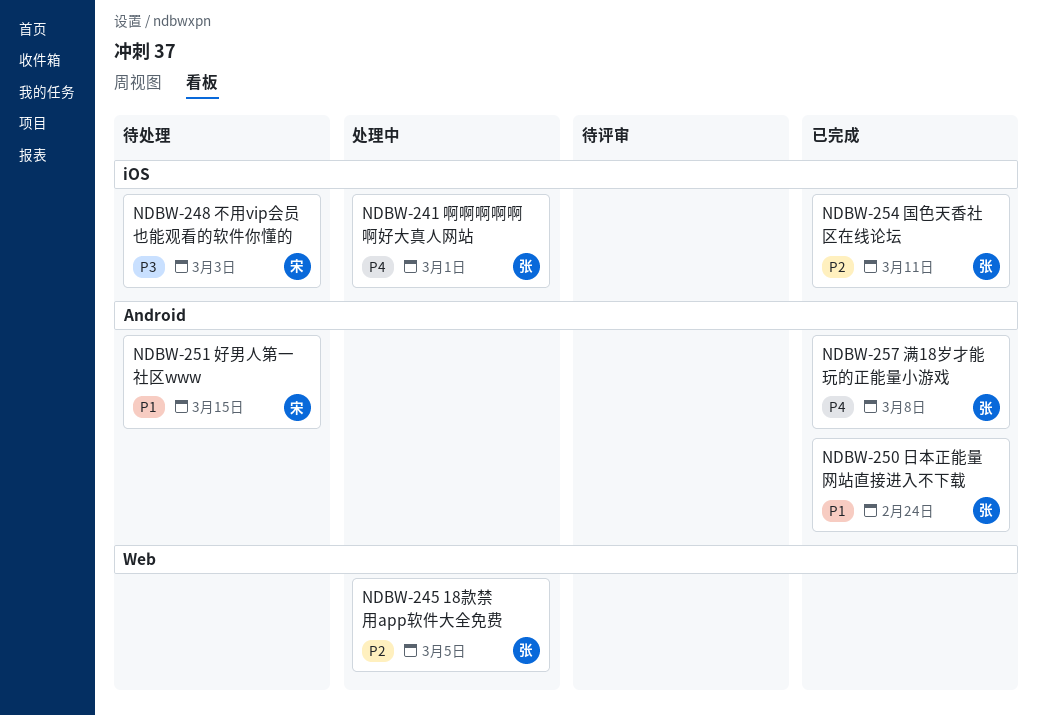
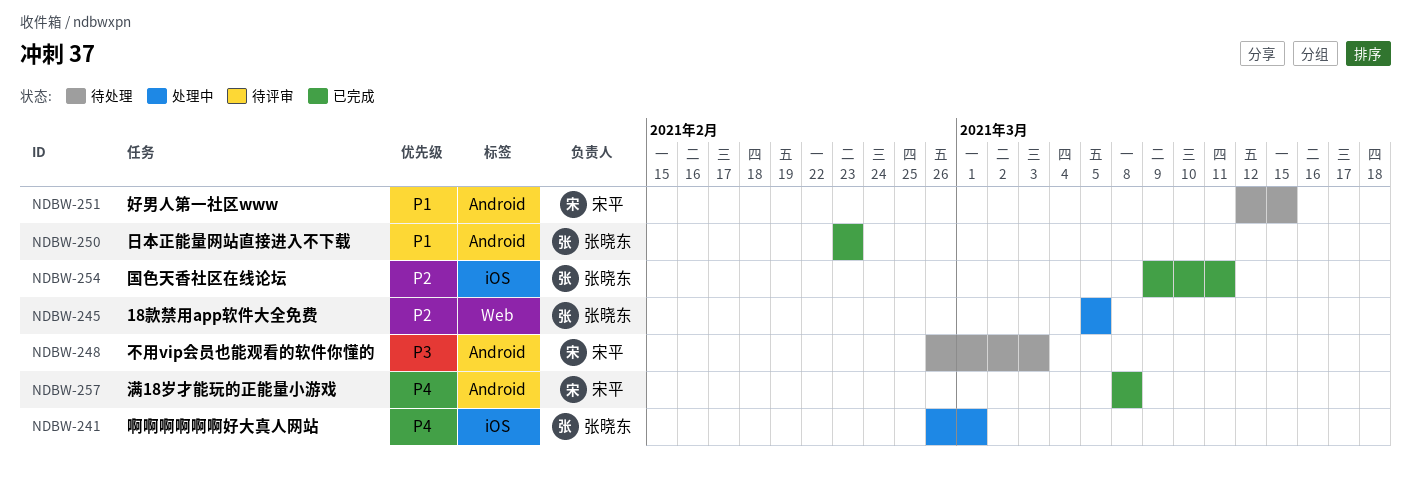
NDBW-248, label: iOS -> Android
NDBW-250, due: Feb 24 -> Feb 23
NDBW-257, owner: 张晓东 -> 宋平

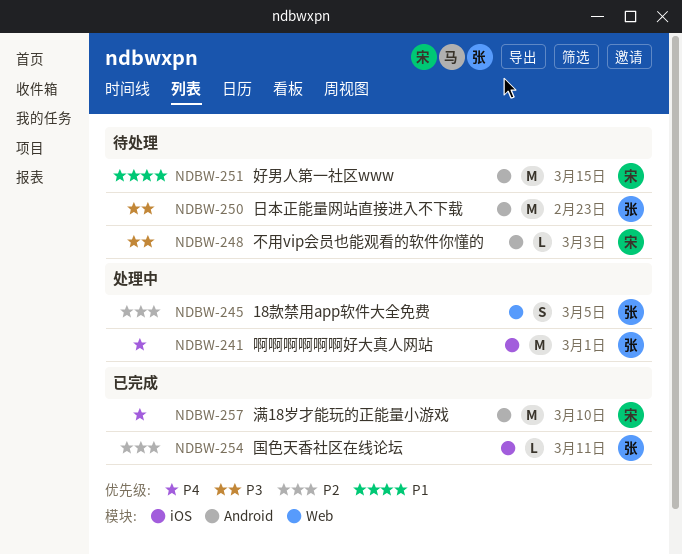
NDBW-250, status: 已完成 -> 待处理
NDBW-250, priority: P1 -> P3
NDBW-257, due: Mar 8 -> Mar 10

